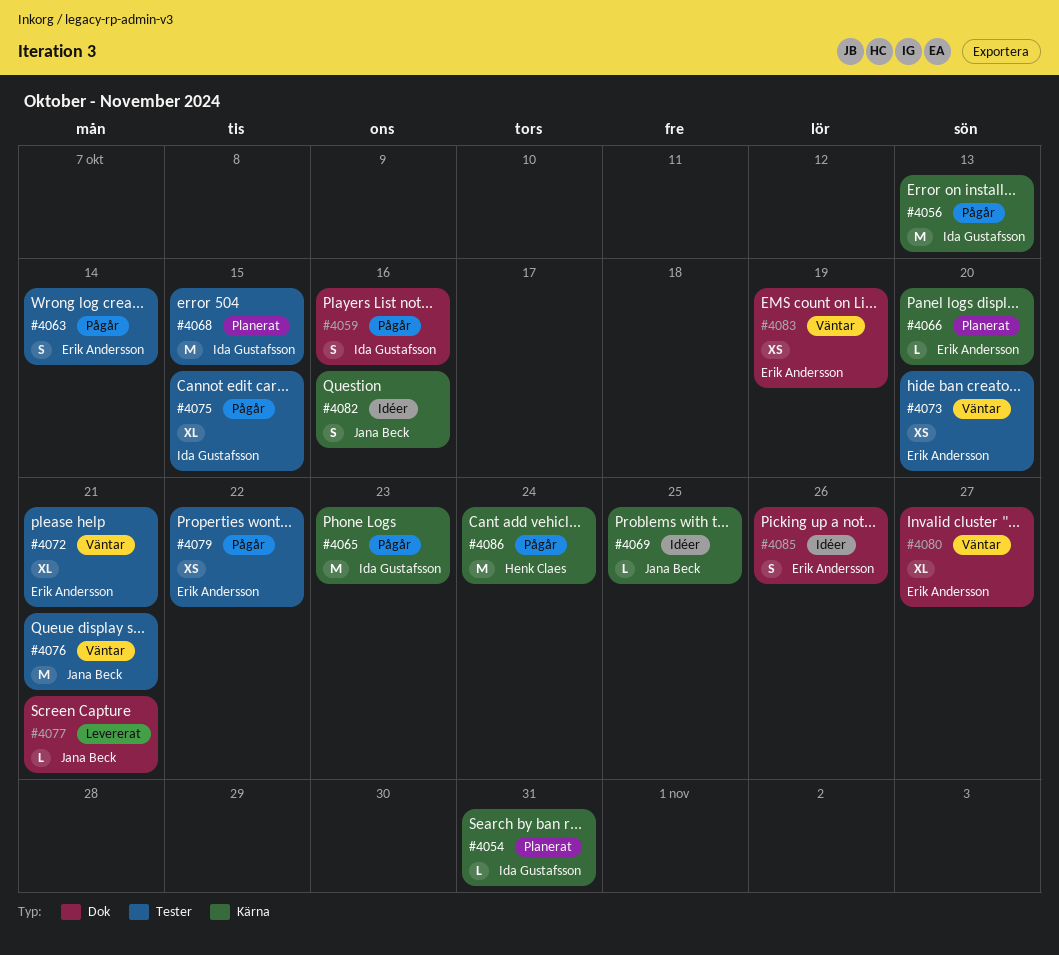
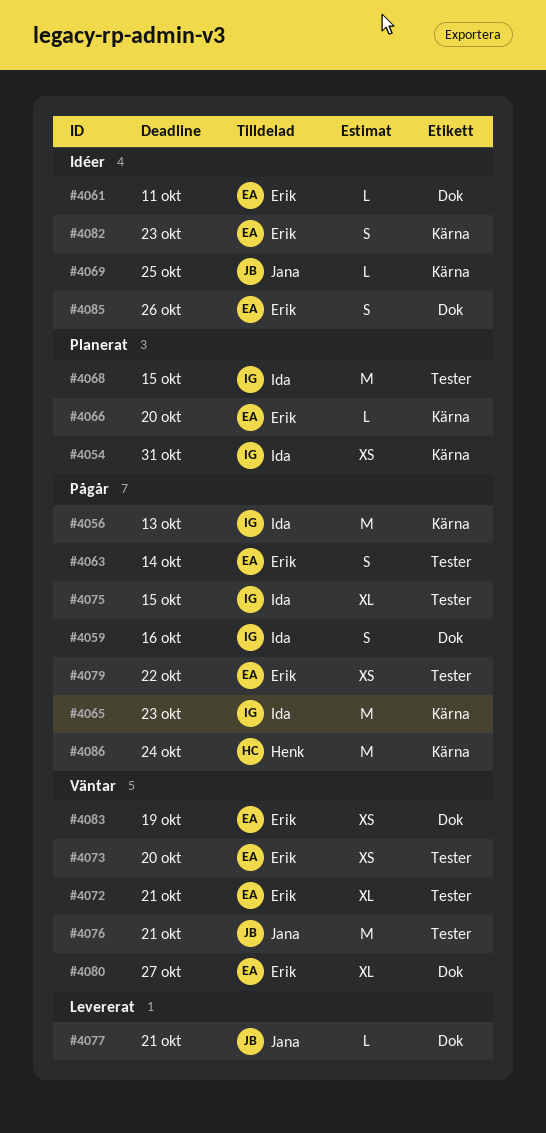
#4054, estimate: L -> XS
#4061: none -> present
#4082, owner: Jana Beck -> Erik Andersson
#4082, due: Oct 16 -> Oct 23

